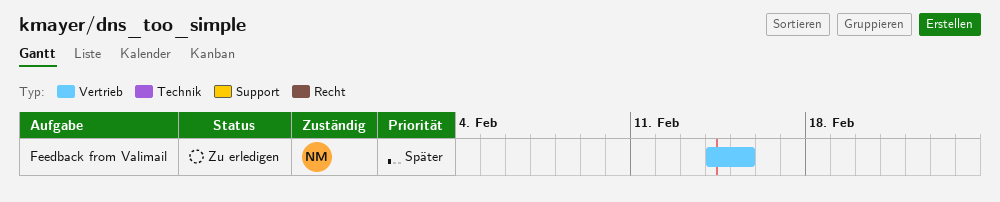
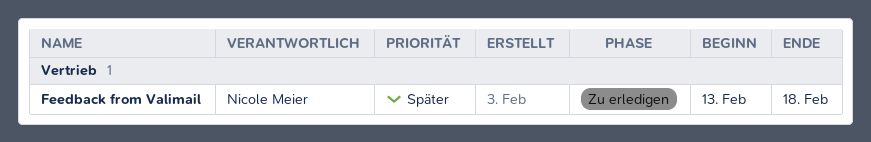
Feedback from Valimail, start: Feb 14 -> Feb 13
Feedback from Valimail, due: Feb 15 -> Feb 18

